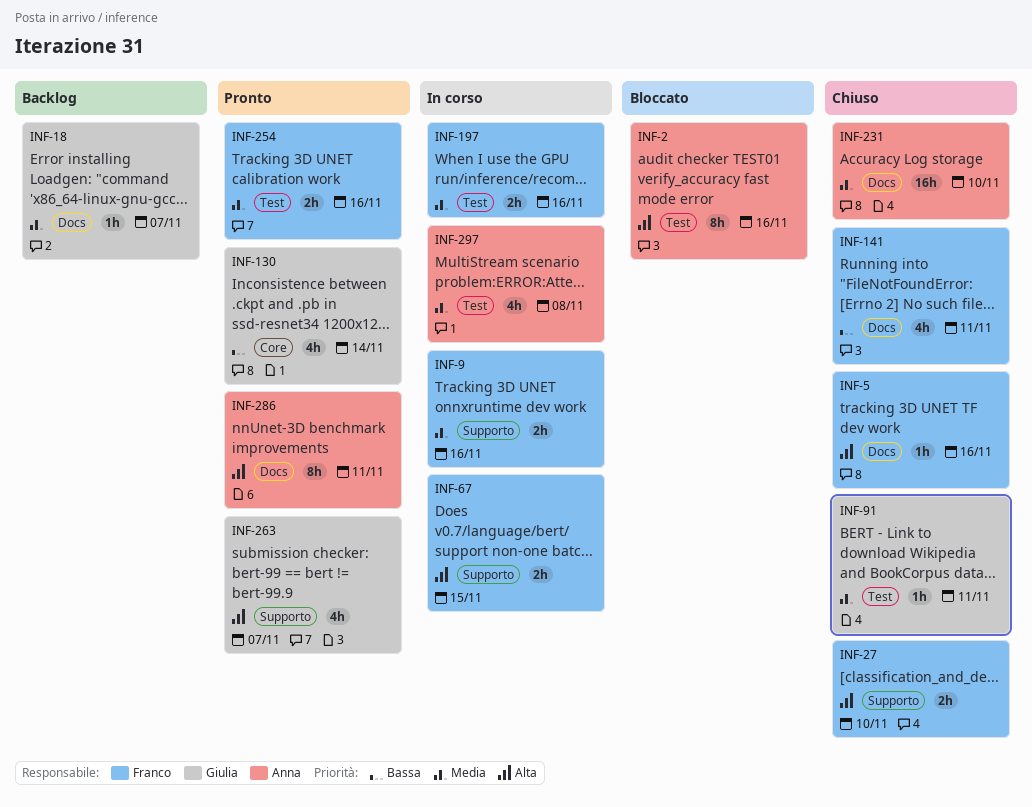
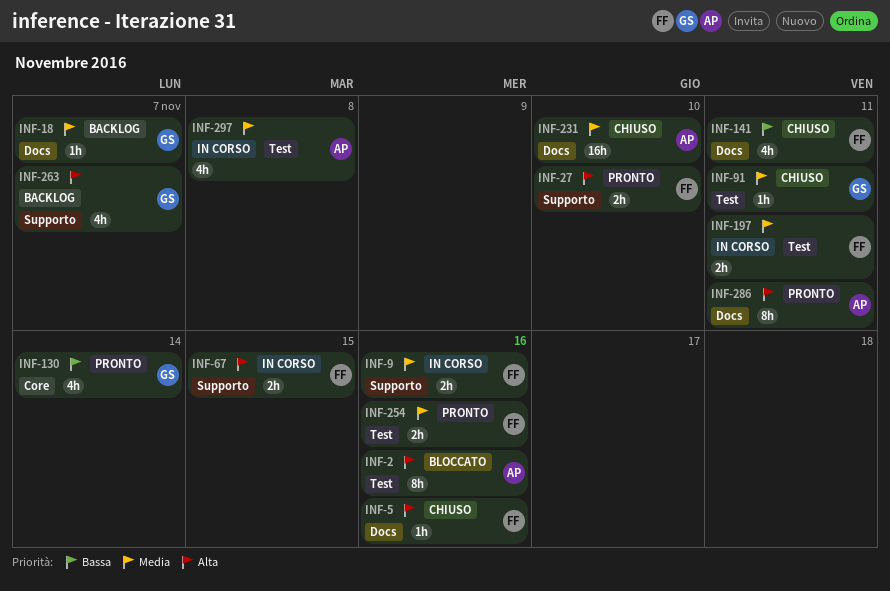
INF-27, status: Chiuso -> Pronto
INF-197, due: Nov 16 -> Nov 11
INF-263, status: Pronto -> Backlog

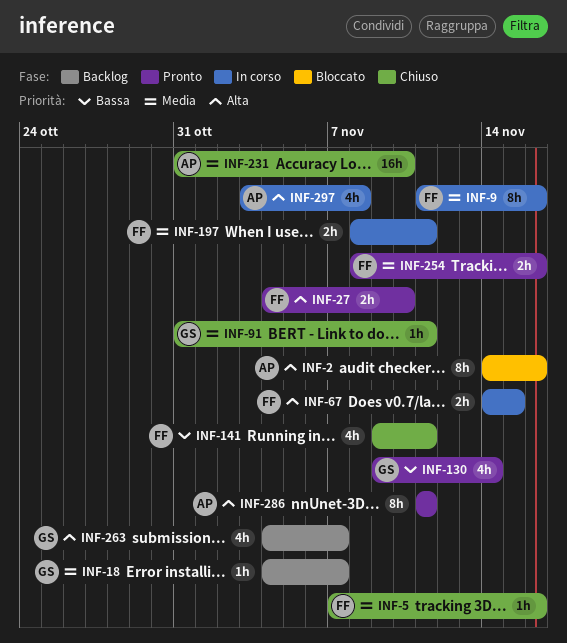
INF-5, priority: Alta -> Media
INF-9, estimate: 2h -> 8h
INF-297, priority: Media -> Alta

